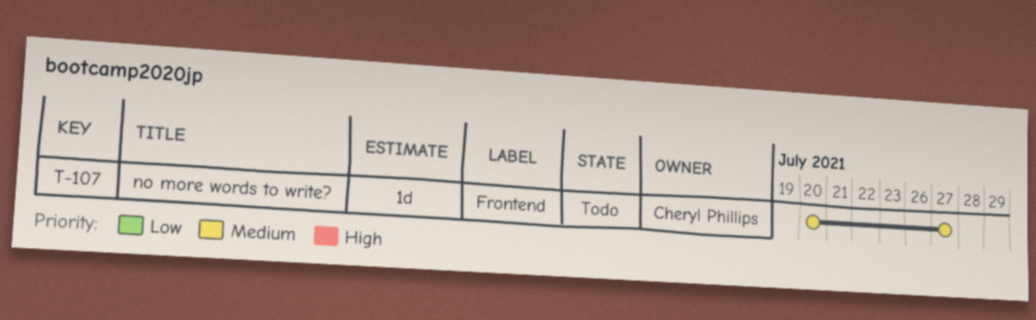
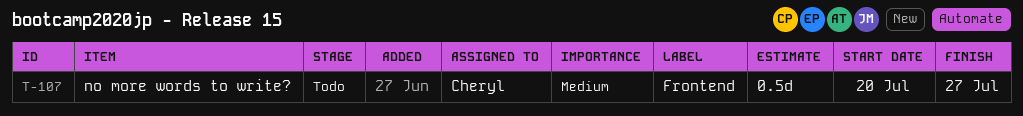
T-107, estimate: 1d -> 0.5d

